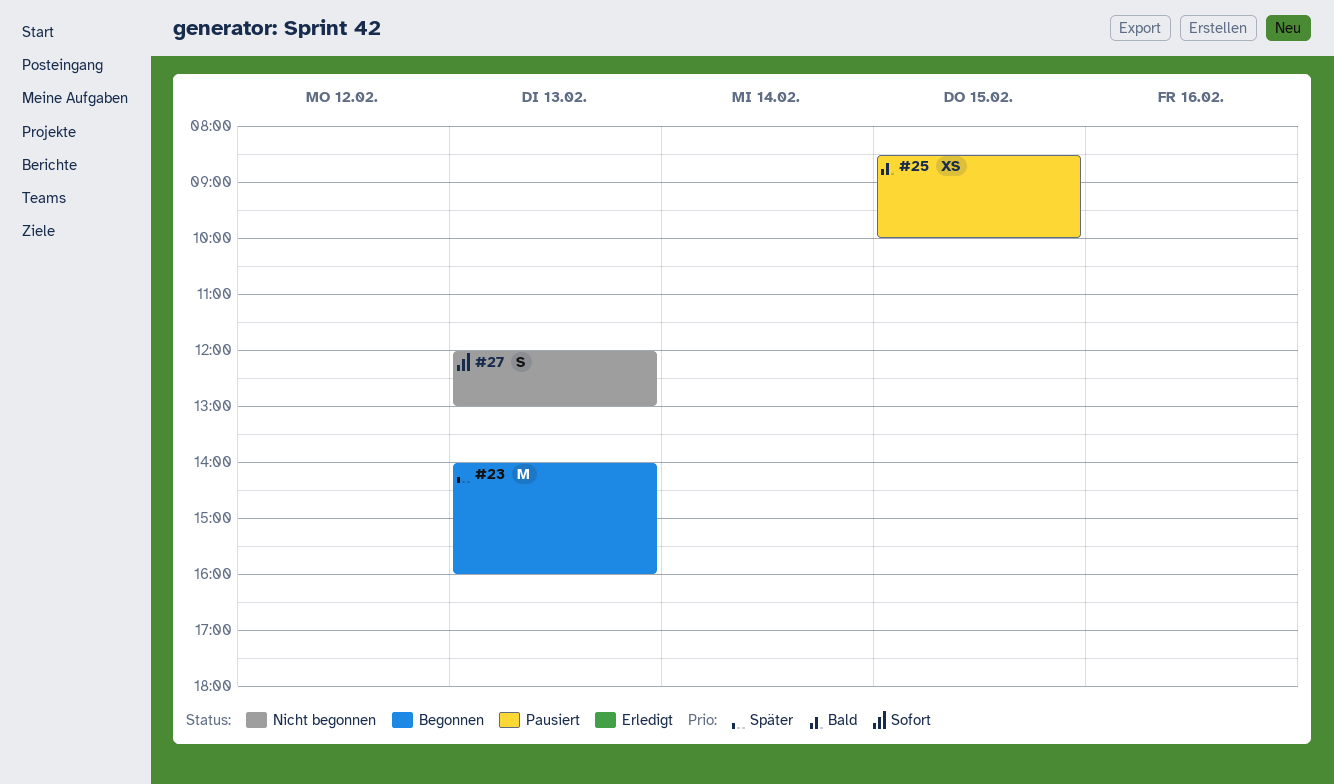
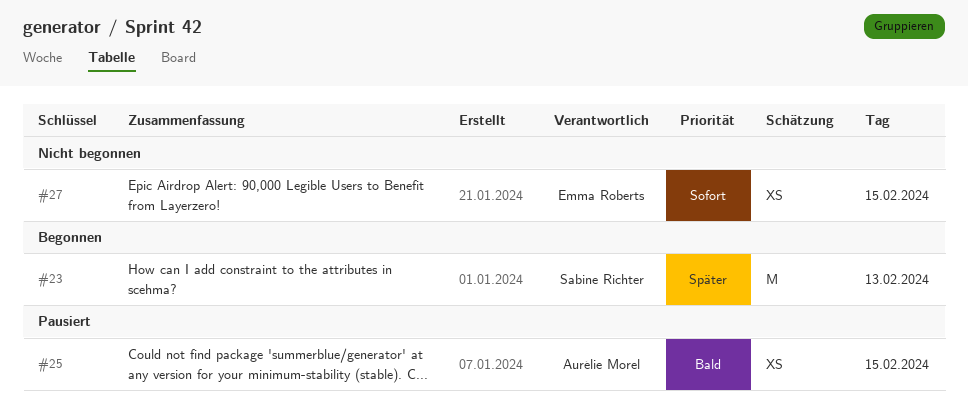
#27, estimate: S -> XS
#27, day: Feb 13 -> Feb 15

